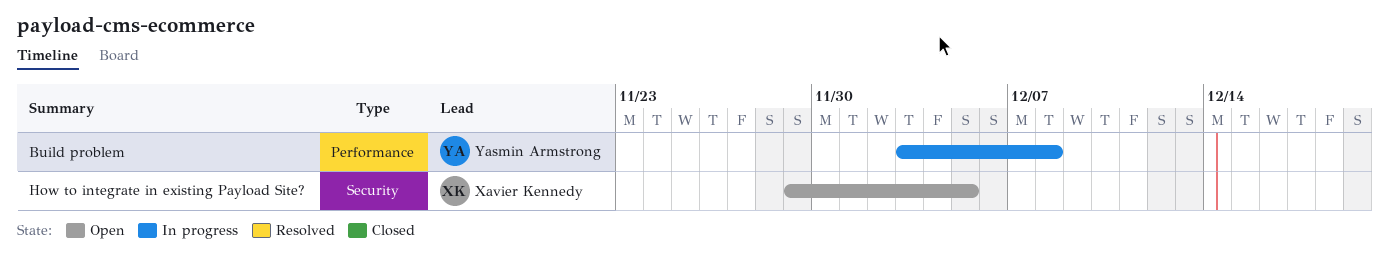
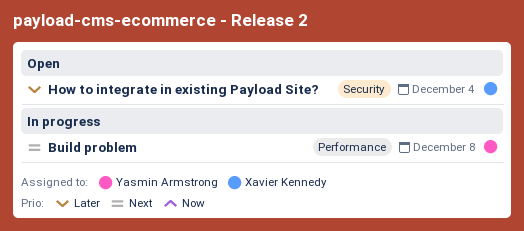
How to integrate in existing Payload Site?, due: Dec 5 -> Dec 4

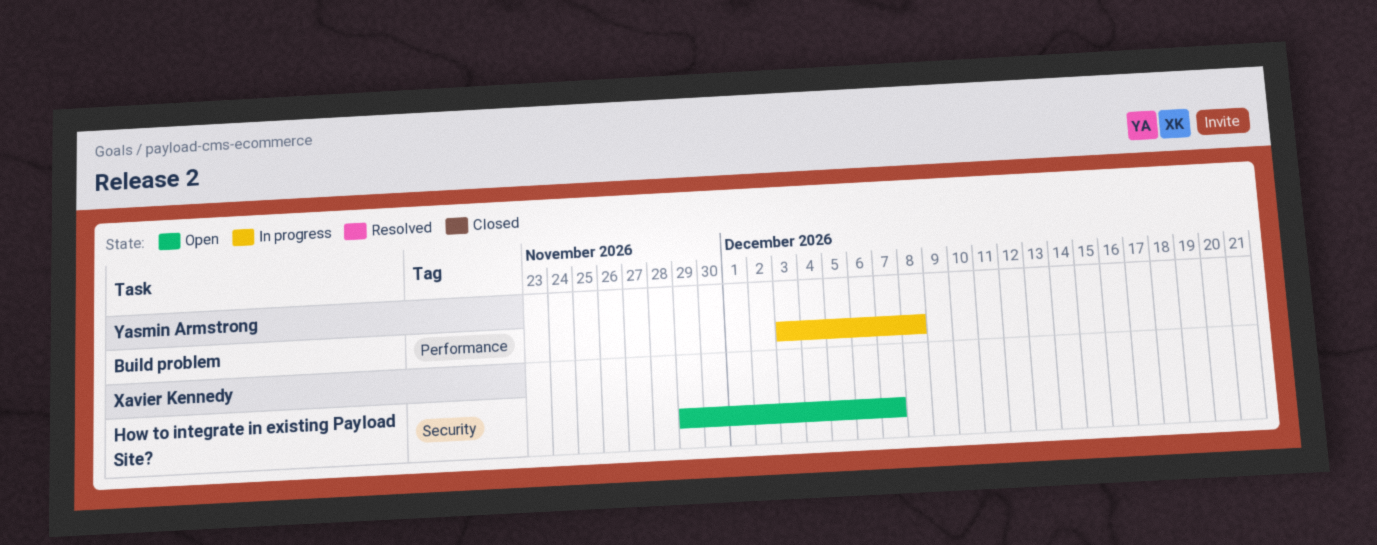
How to integrate in existing Payload Site?, due: Dec 4 -> Dec 7

